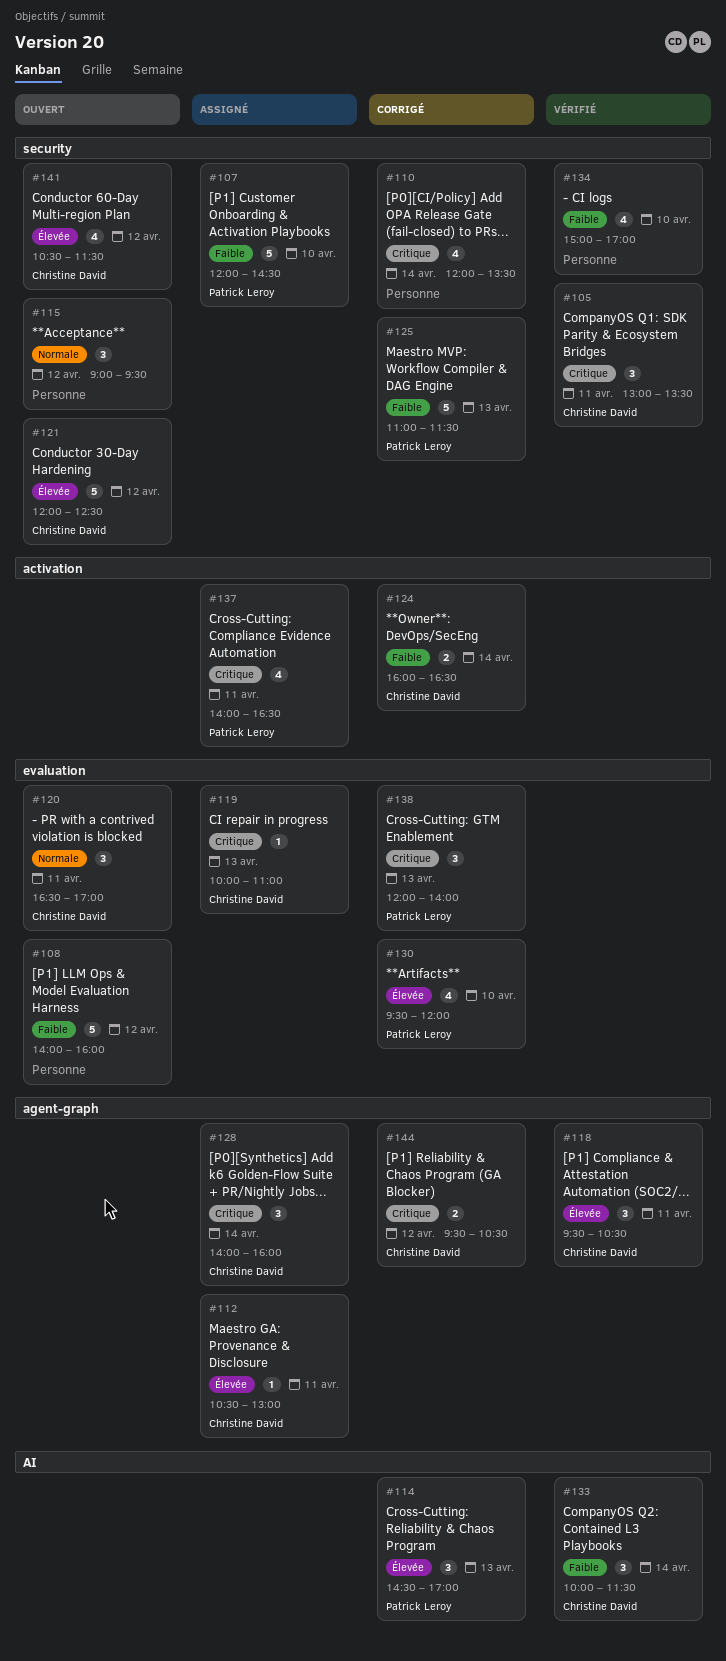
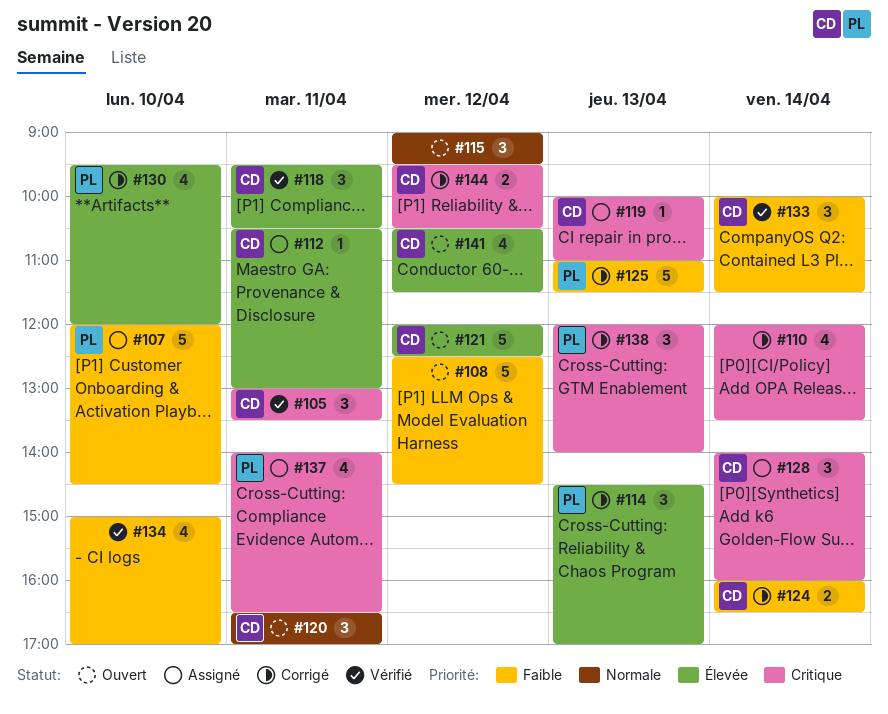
#108, begins: 14:00 -> 12:30
#108, ends: 16:00 -> 14:30

